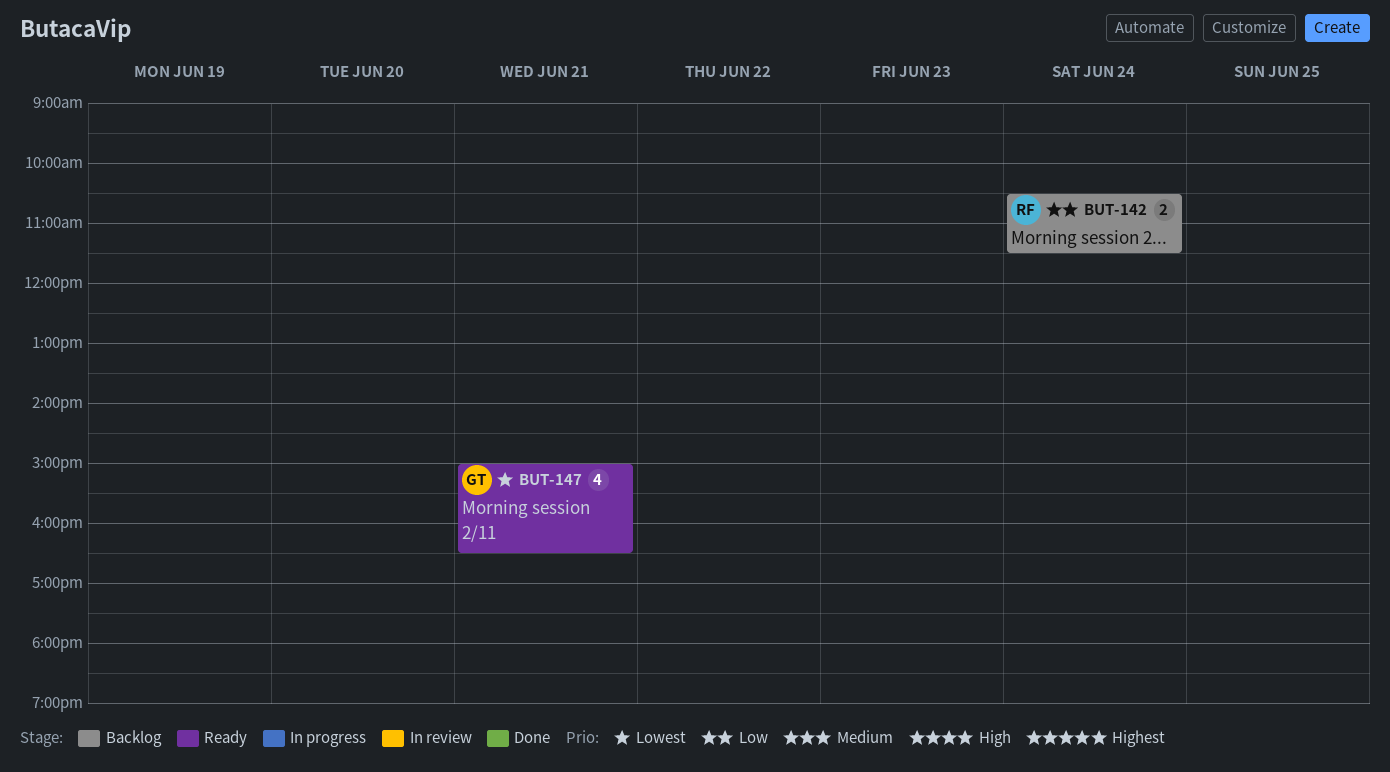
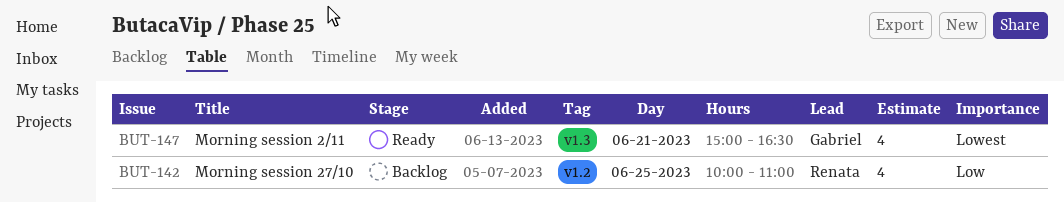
BUT-142, estimate: 2 -> 4
BUT-142, day: Jun 24 -> Jun 25
BUT-142, begins: 10:30 -> 10:00
BUT-142, ends: 11:30 -> 11:00

